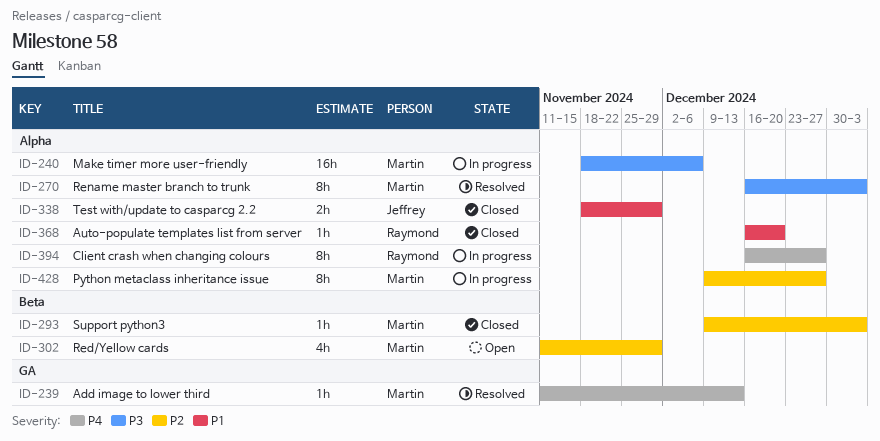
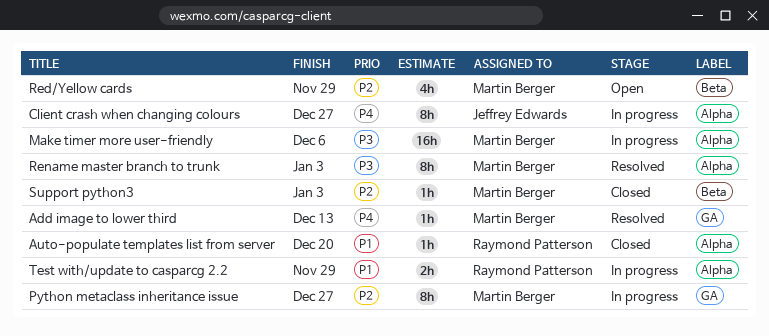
Client crash when changing colours, owner: Raymond Patterson -> Jeffrey Edwards
Python metaclass inheritance issue, label: Alpha -> GA
Test with/update to casparcg 2.2, status: Closed -> In progress
Test with/update to casparcg 2.2, owner: Jeffrey Edwards -> Raymond Patterson

